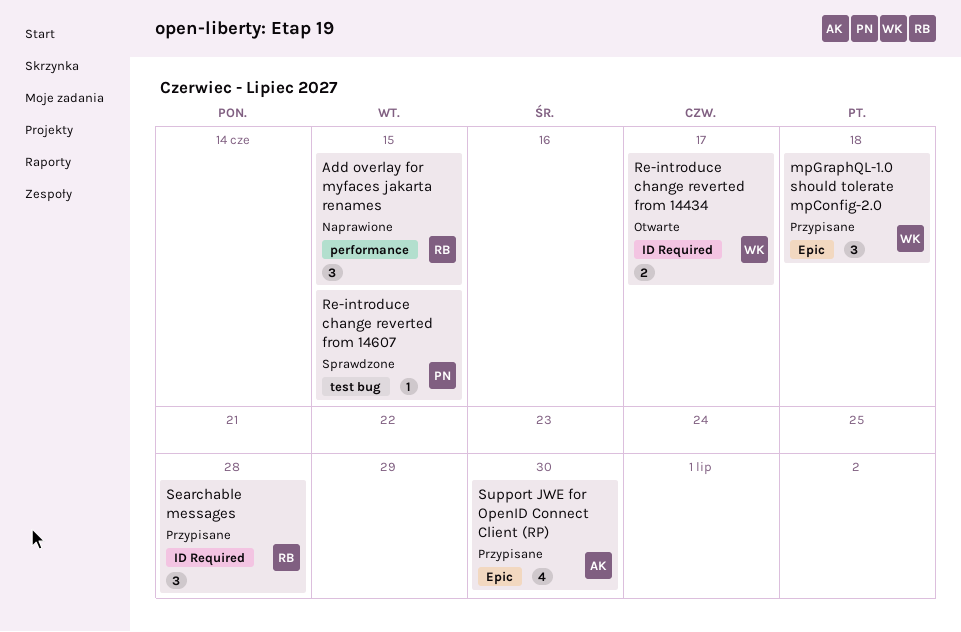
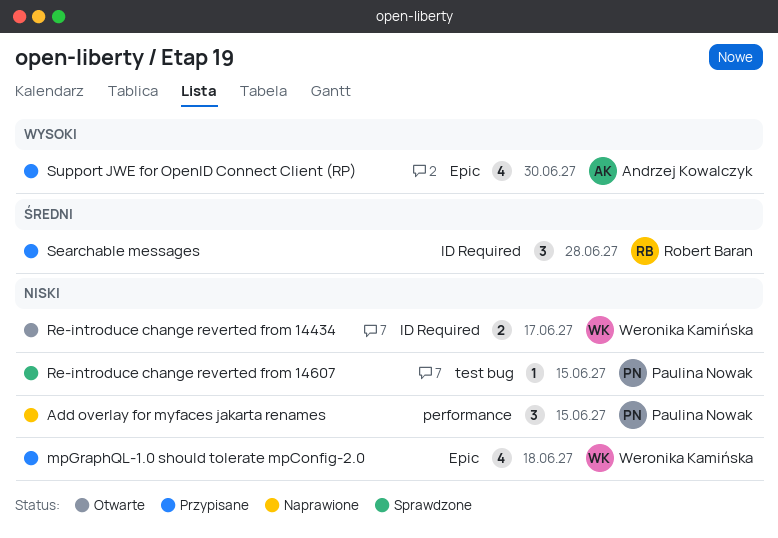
Add overlay for myfaces jakarta renames, owner: Robert Baran -> Paulina Nowak
mpGraphQL-1.0 should tolerate mpConfig-2.0, estimate: 3 -> 4

